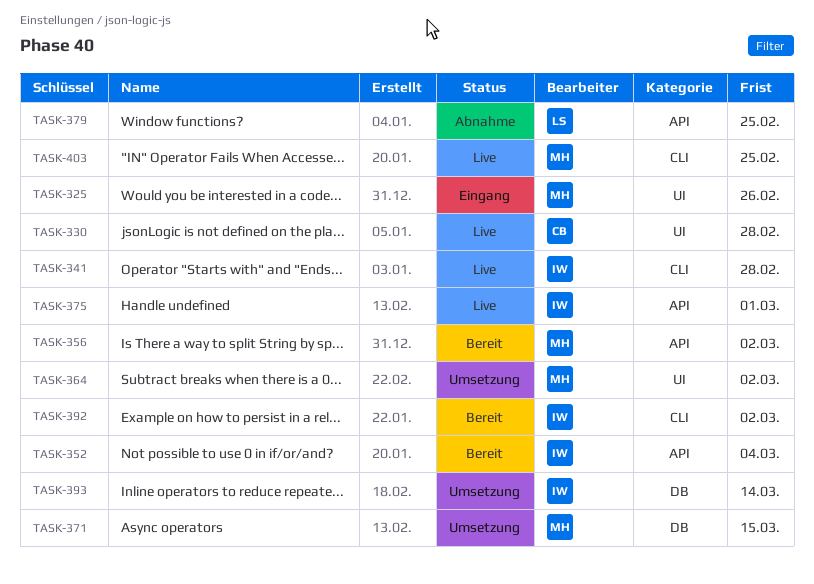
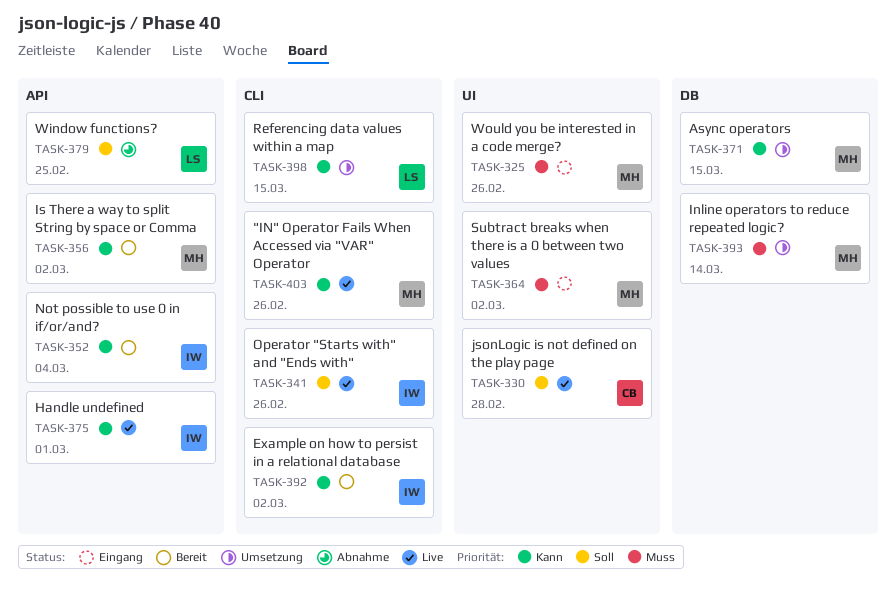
TASK-341, due: Feb 28 -> Feb 26
TASK-364, status: Umsetzung -> Eingang
TASK-393, owner: IW -> MH
TASK-398: none -> present
TASK-403, due: Feb 25 -> Feb 26

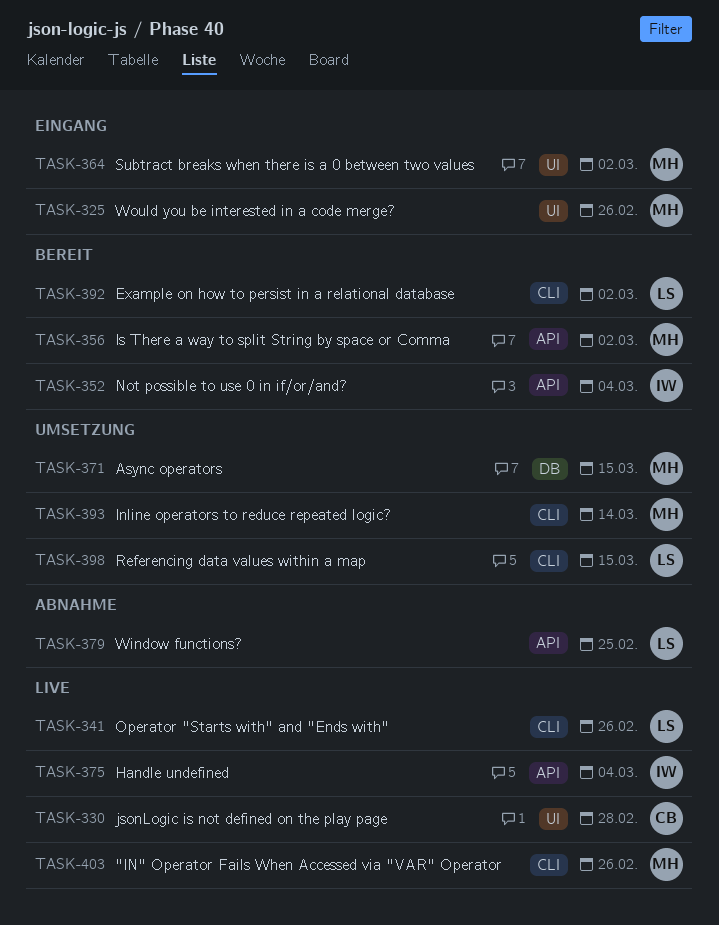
TASK-341, owner: IW -> LS
TASK-375, due: Mar 1 -> Mar 4
TASK-392, owner: IW -> LS
TASK-393, label: DB -> CLI

